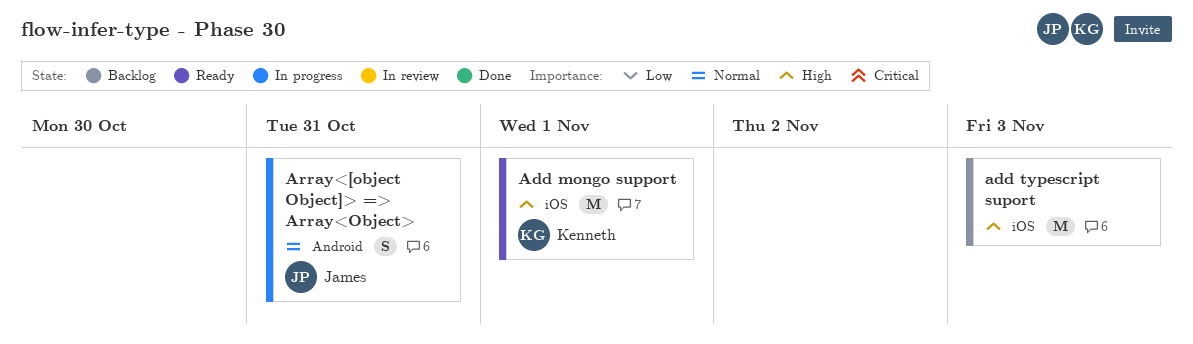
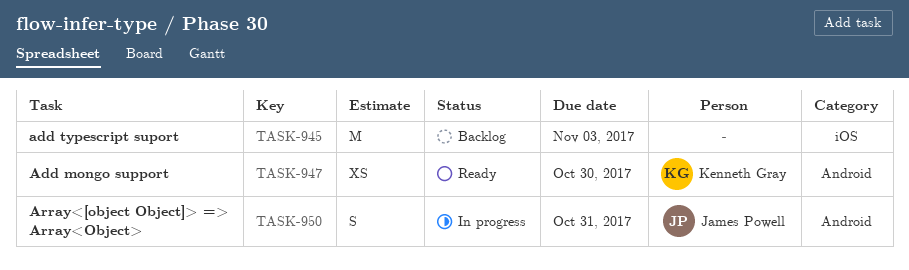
Add mongo support, label: iOS -> Android
Add mongo support, estimate: M -> XS
Add mongo support, due: Nov 1 -> Oct 30

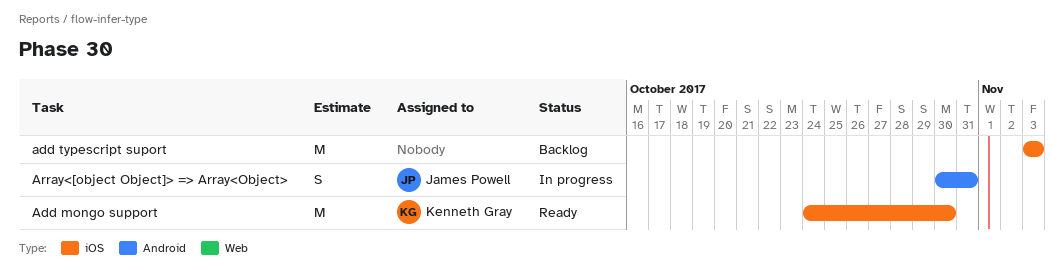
Add mongo support, label: Android -> iOS
Add mongo support, estimate: XS -> M

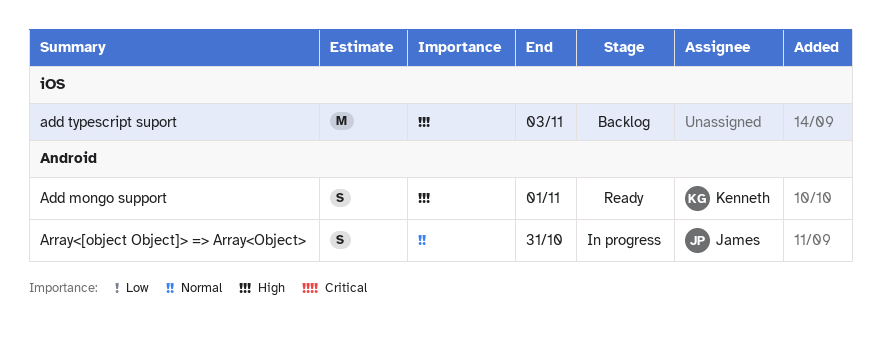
Add mongo support, label: iOS -> Android
Add mongo support, estimate: M -> S
Add mongo support, due: Oct 30 -> Nov 1

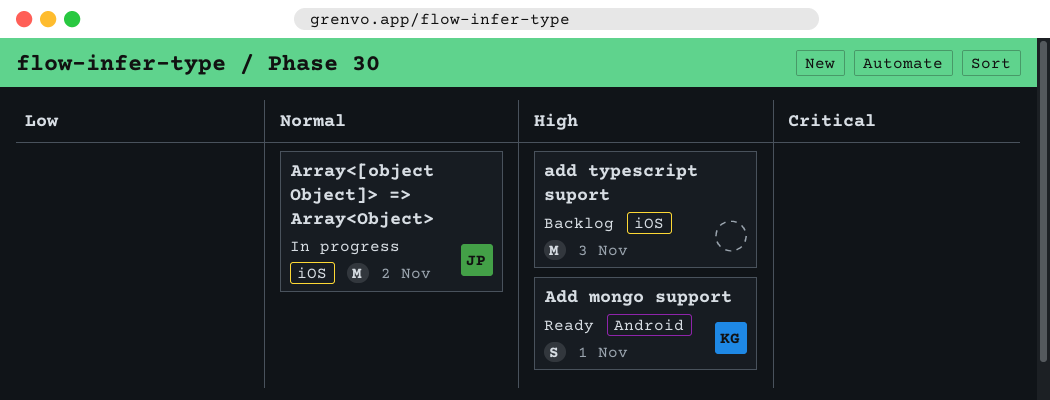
Array<[object Object]> => Array<Object>, label: Android -> iOS
Array<[object Object]> => Array<Object>, estimate: S -> M
Array<[object Object]> => Array<Object>, due: Oct 31 -> Nov 2

